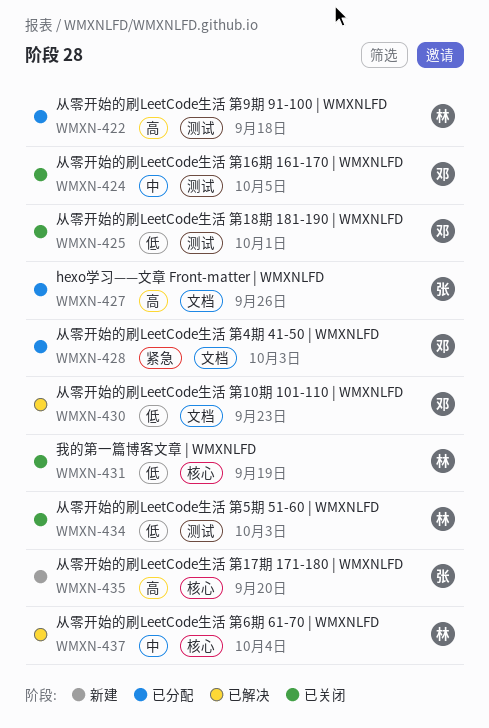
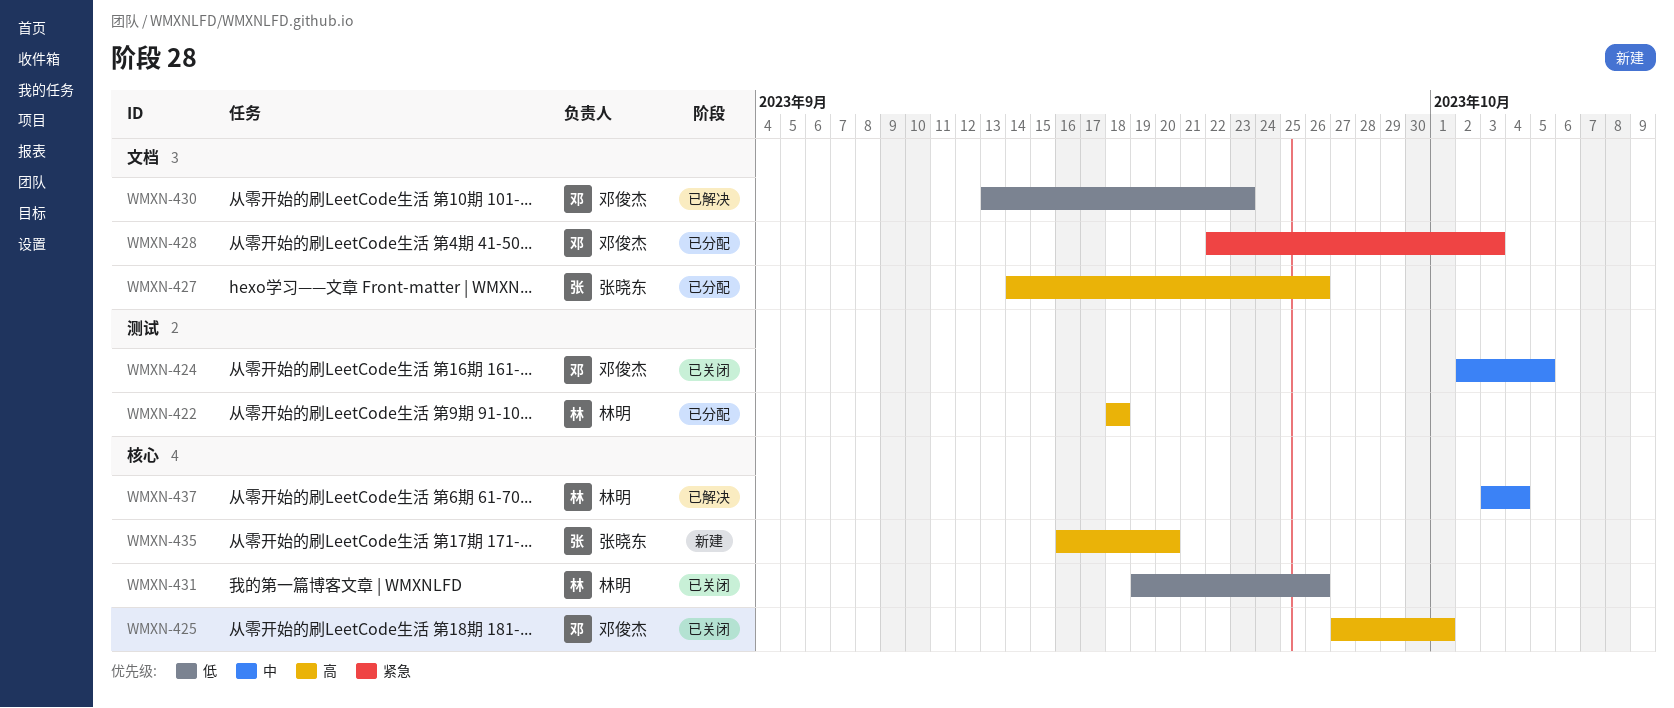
WMXN-425, priority: 低 -> 高
WMXN-425, label: 测试 -> 核心
WMXN-431, due: Sep 19 -> Sep 26
WMXN-434: present -> none

